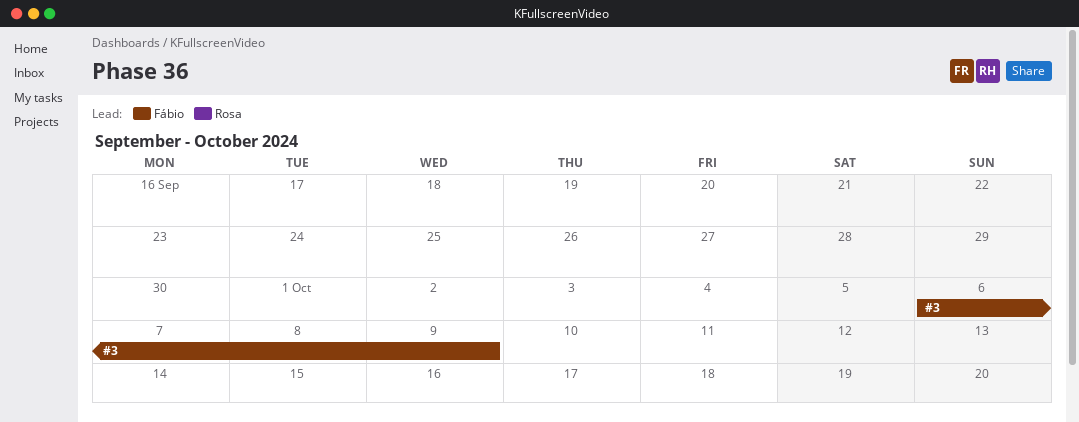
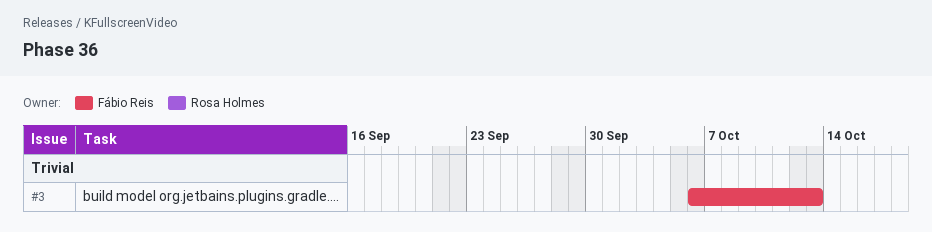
#3, due: Oct 9 -> Oct 13

